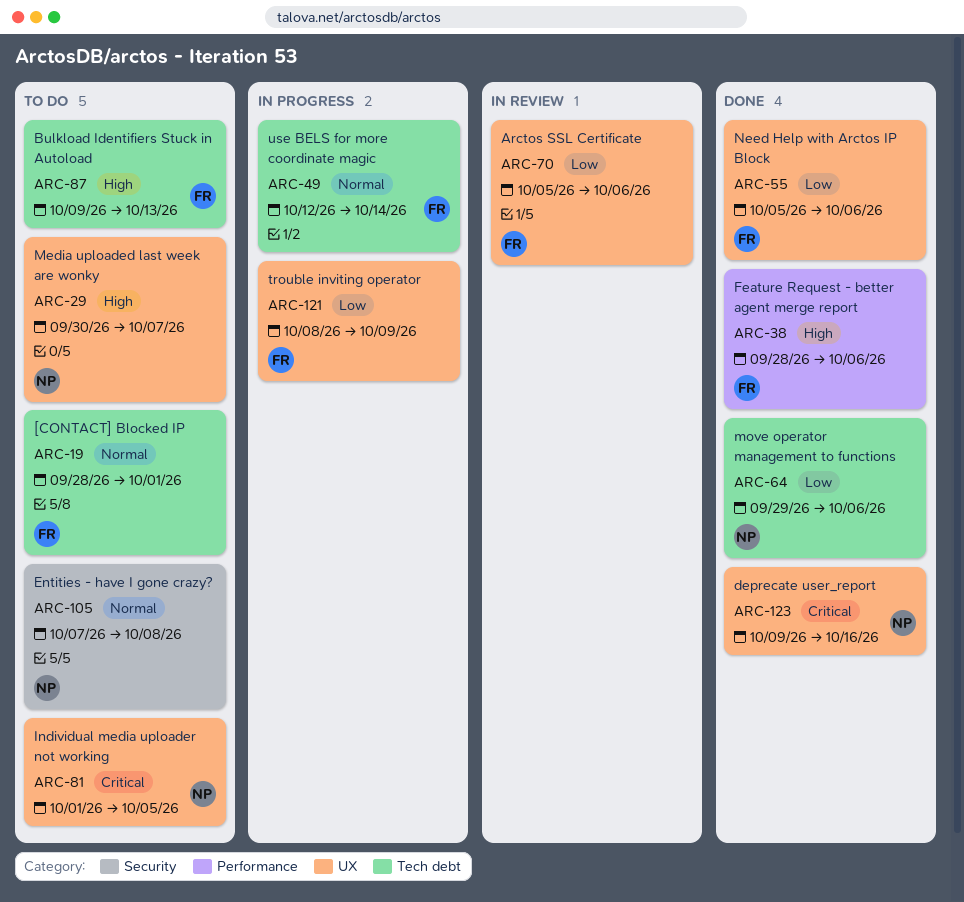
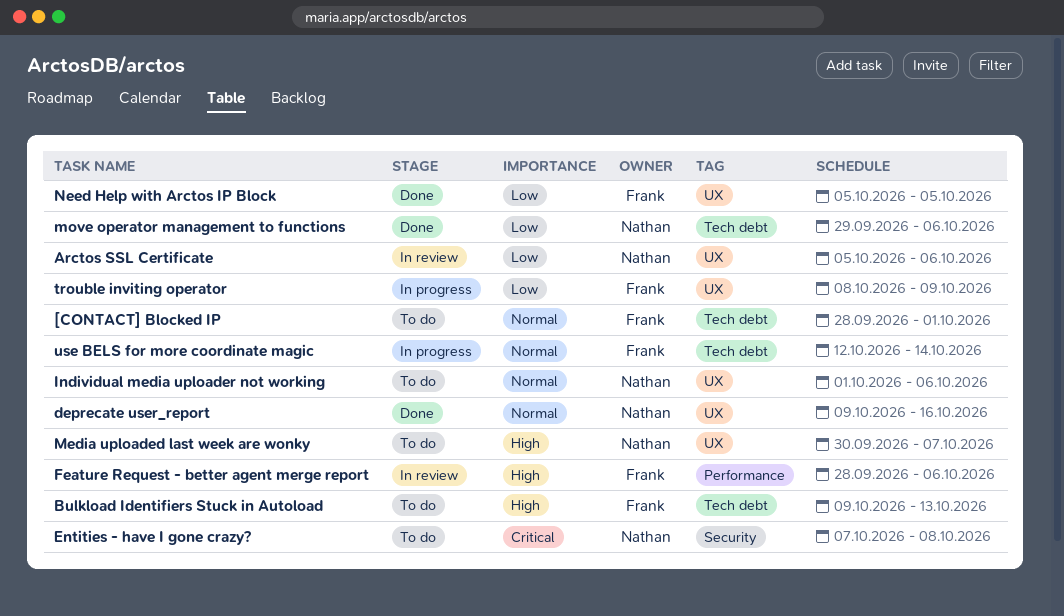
Arctos SSL Certificate, owner: Frank -> Nathan
deprecate user_report, priority: Critical -> Normal
Entities - have I gone crazy?, priority: Normal -> Critical
Feature Request - better agent merge report, status: Done -> In review
Individual media uploader not working, priority: Critical -> Normal
Individual media uploader not working, due: Oct 5 -> Oct 6
Need Help with Arctos IP Block, due: Oct 6 -> Oct 5

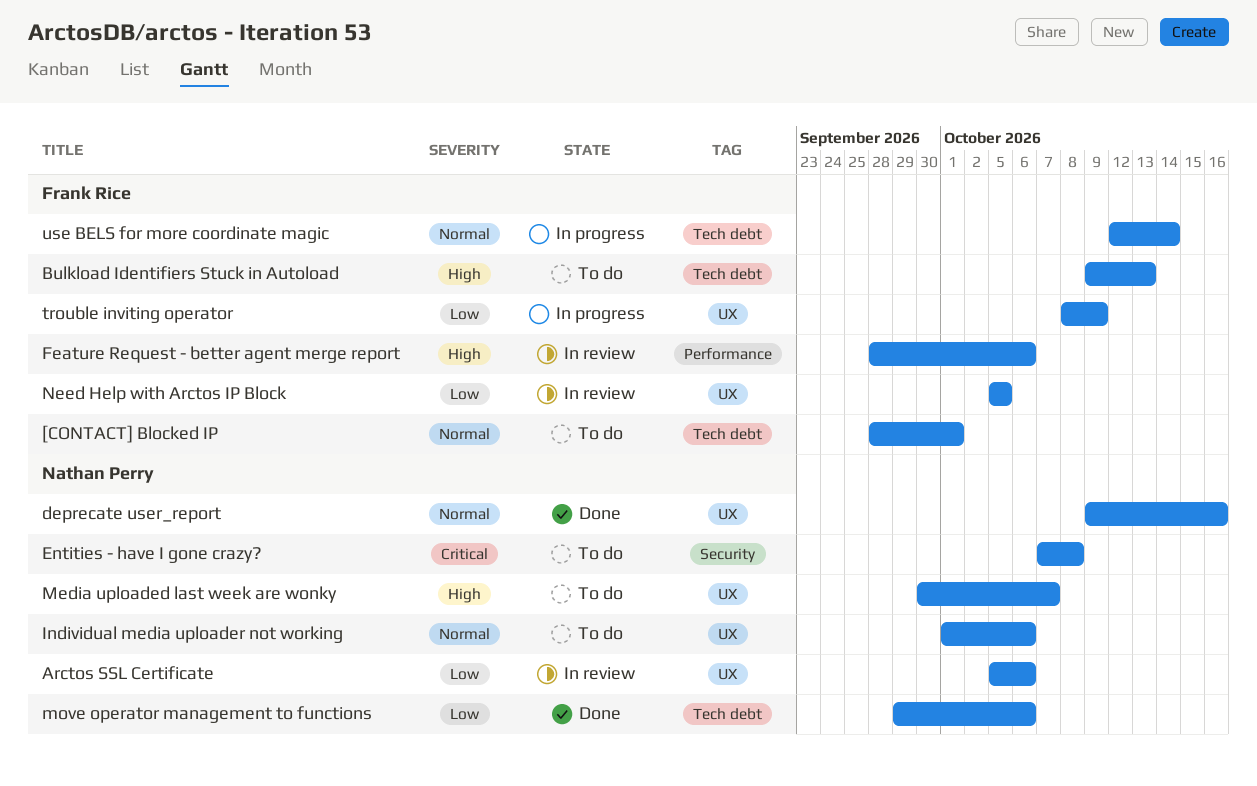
Need Help with Arctos IP Block, status: Done -> In review

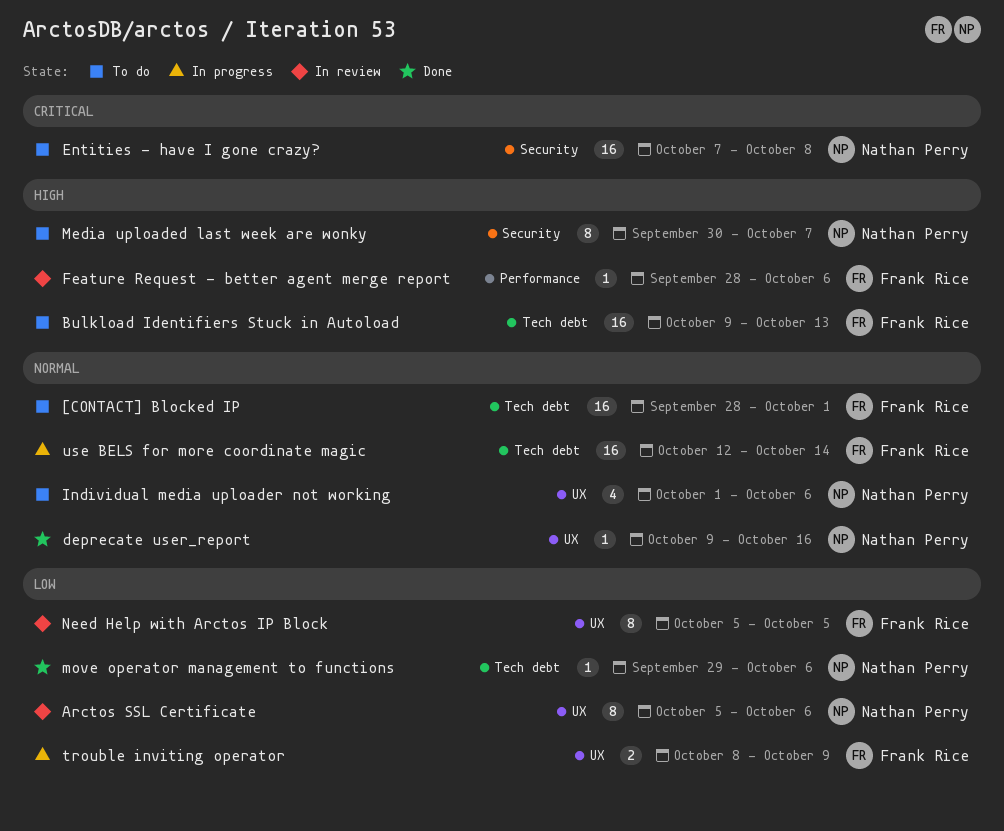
Media uploaded last week are wonky, label: UX -> Security

